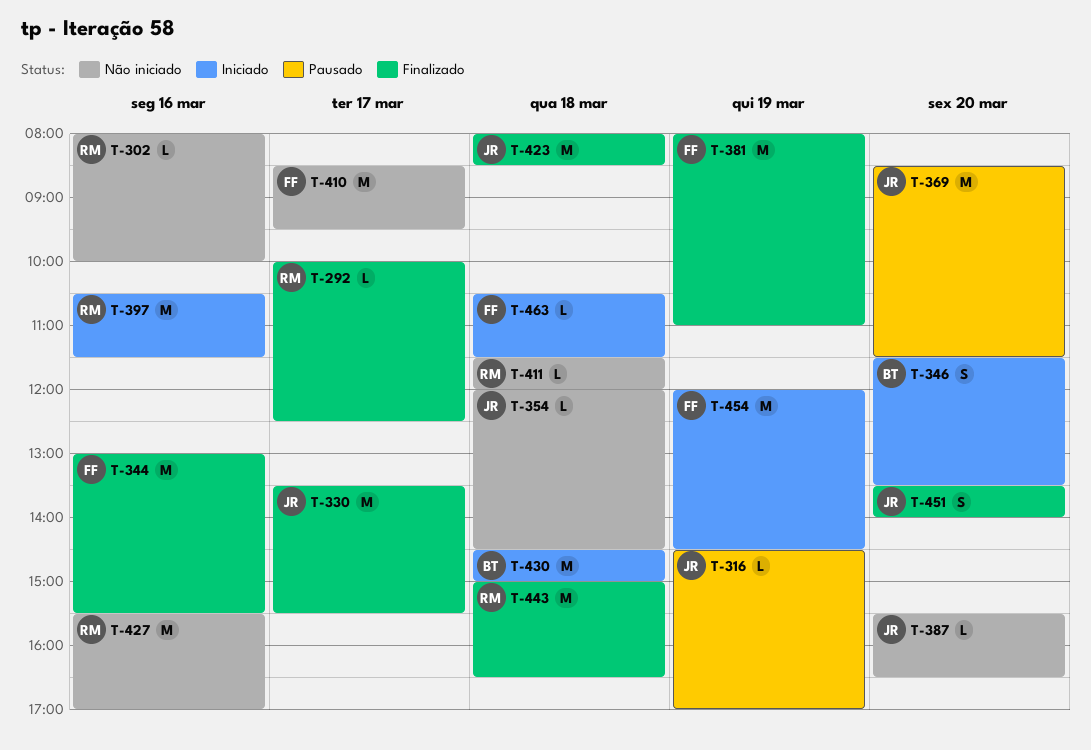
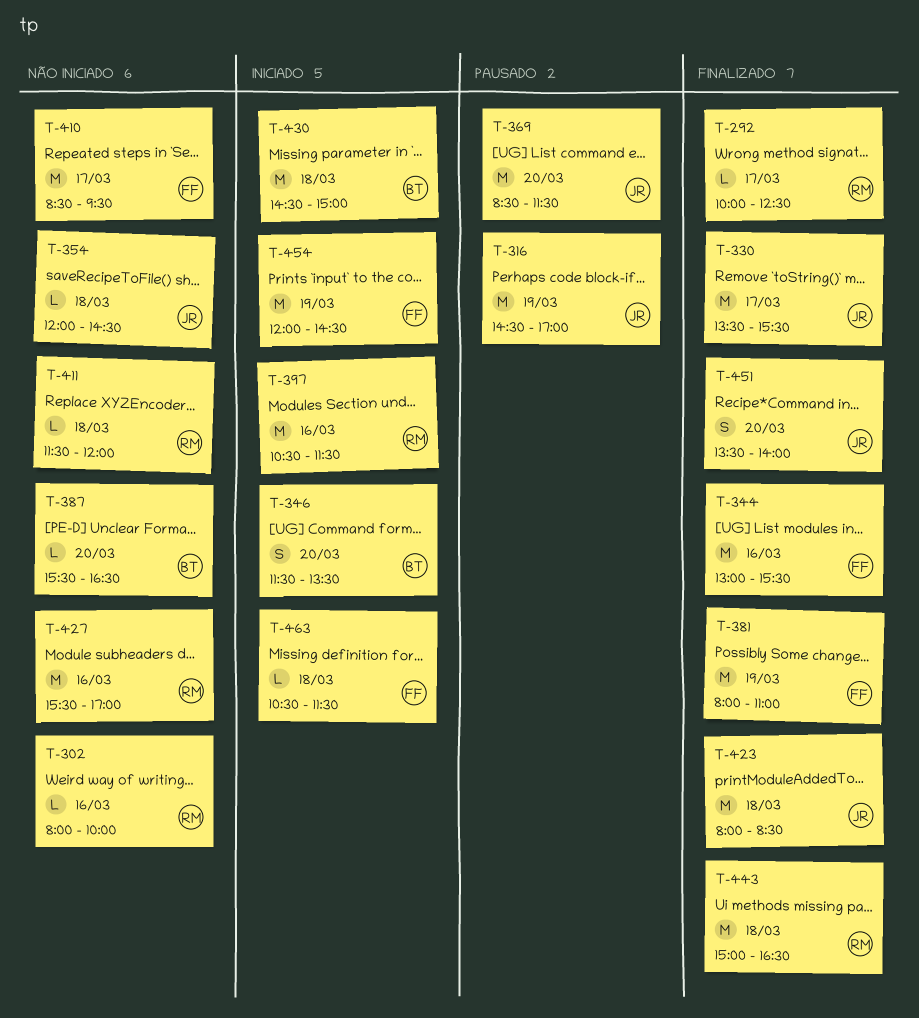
T-316, estimate: L -> M
T-387, owner: JR -> BT

